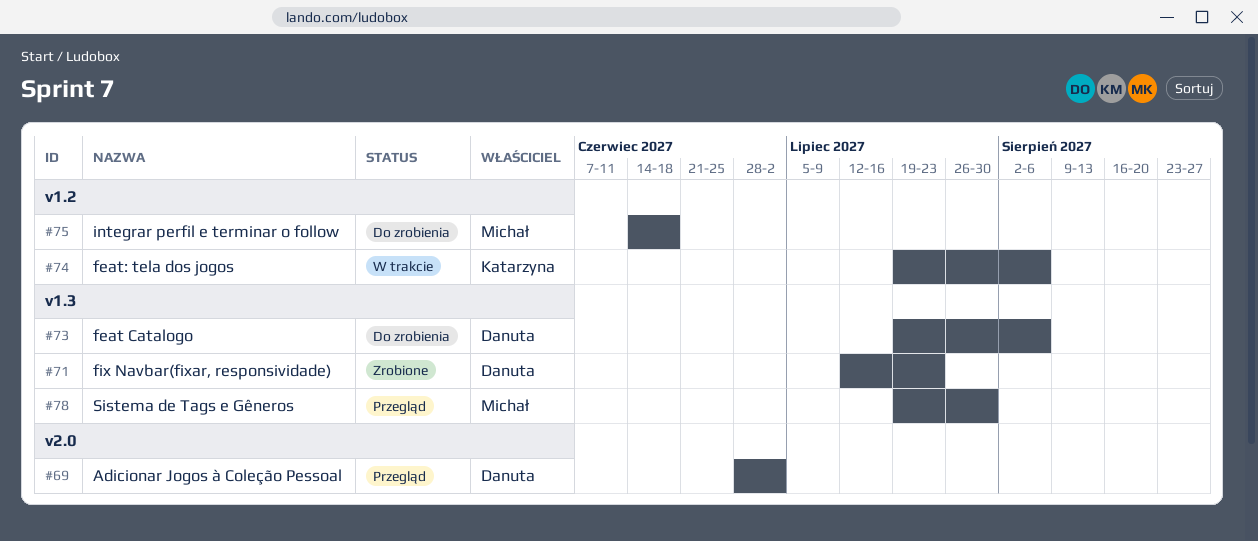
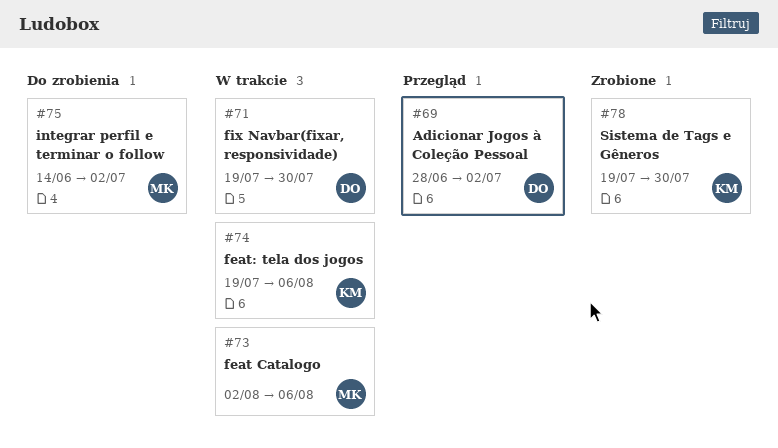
#71, status: Zrobione -> W trakcie
#71, start: Jul 12 -> Jul 19
#71, due: Jul 23 -> Jul 30
#73, status: Do zrobienia -> W trakcie
#73, owner: Danuta -> Michał
#73, start: Jul 19 -> Aug 2
#75, due: Jun 18 -> Jul 2
#78, status: Przegląd -> Zrobione
#78, owner: Michał -> Katarzyna

